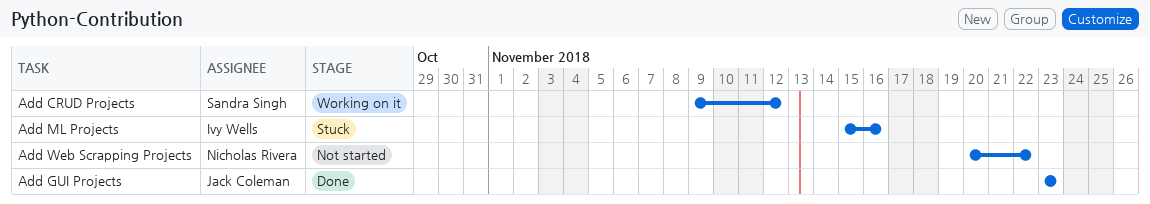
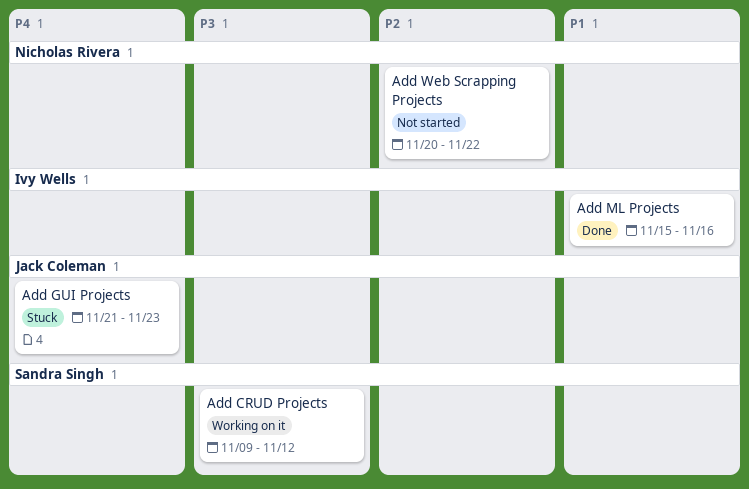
Add GUI Projects, status: Done -> Stuck
Add GUI Projects, start: Nov 23 -> Nov 21
Add ML Projects, status: Stuck -> Done

